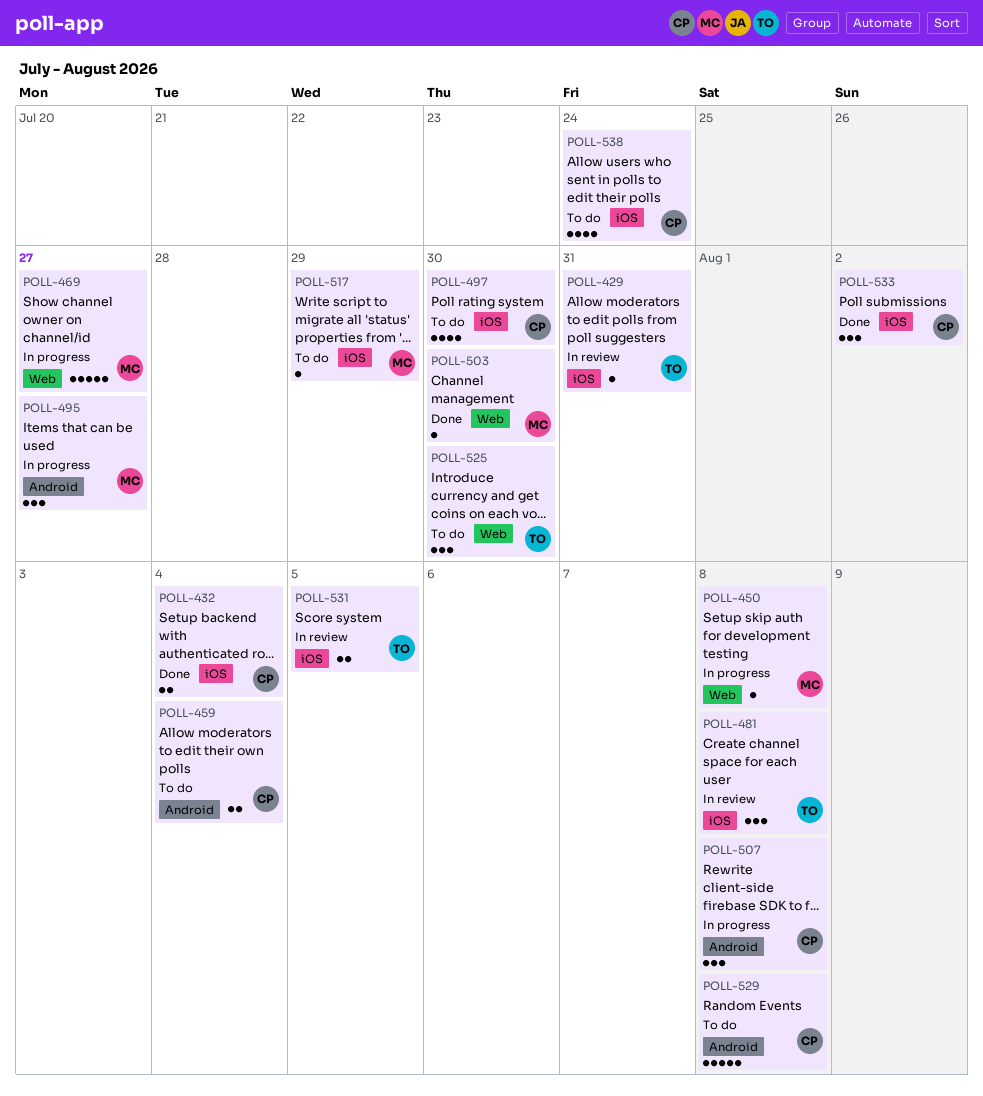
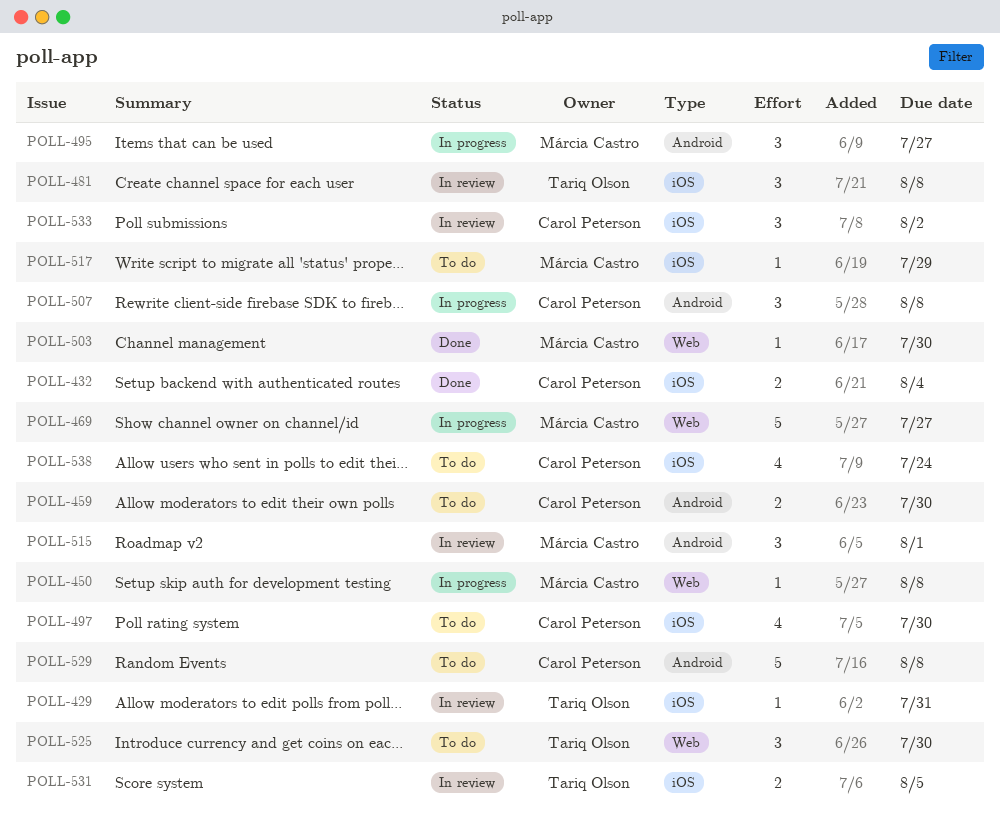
POLL-459, due: Aug 4 -> Jul 30
POLL-515: none -> present
POLL-533, status: Done -> In review

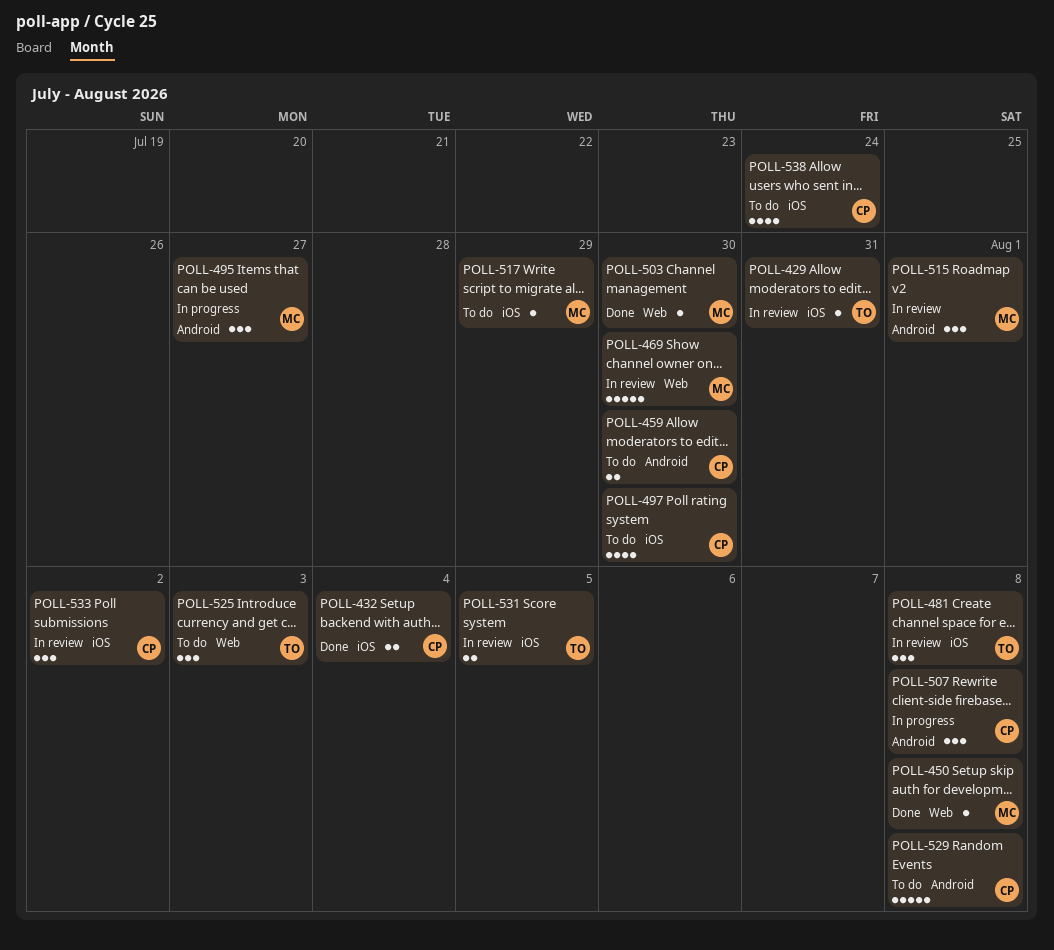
POLL-450, status: In progress -> Done
POLL-469, status: In progress -> In review
POLL-469, due: Jul 27 -> Jul 30
POLL-525, due: Jul 30 -> Aug 3

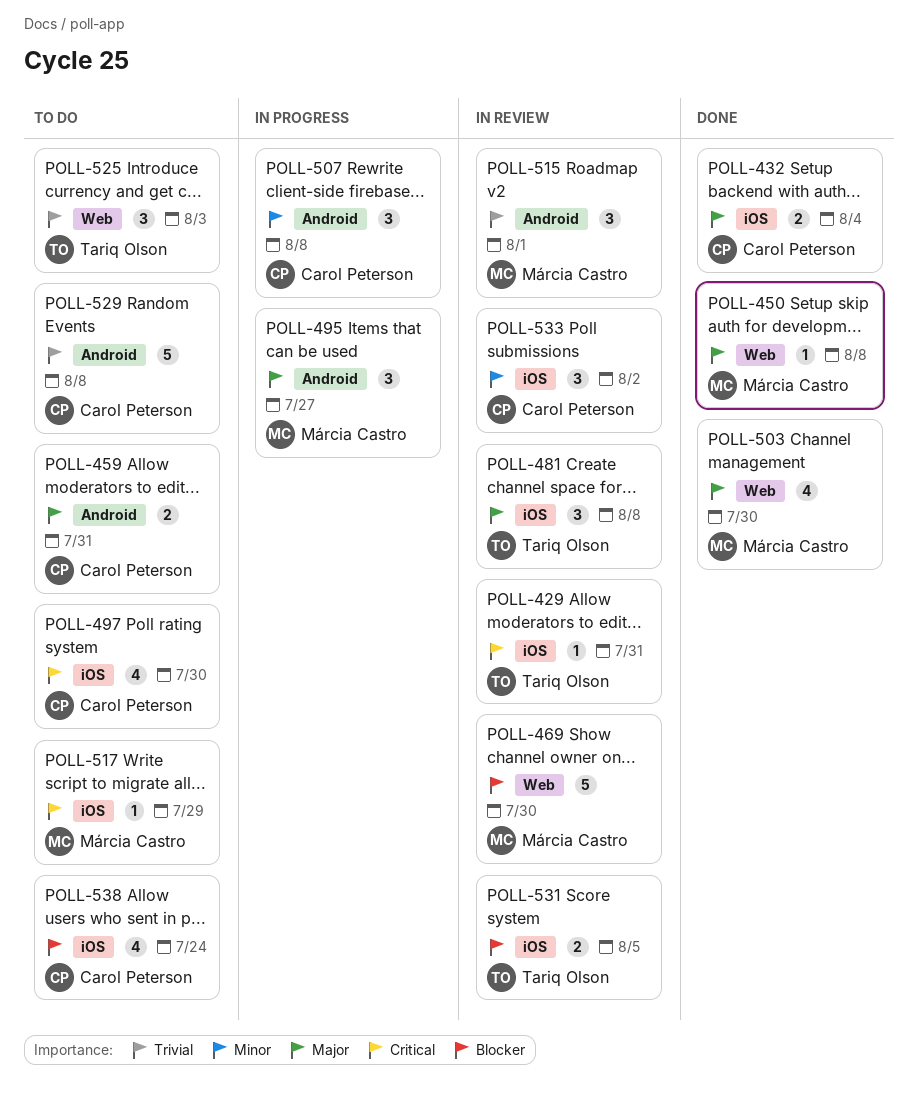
POLL-459, due: Jul 30 -> Jul 31
POLL-503, estimate: 1 -> 4

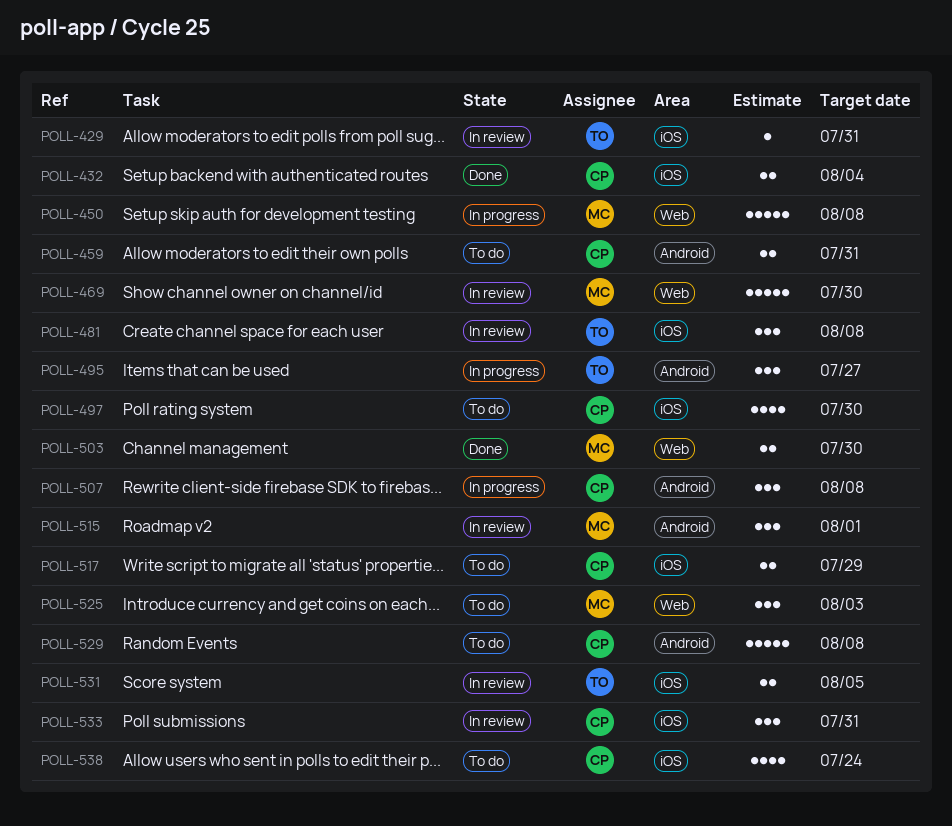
POLL-450, status: Done -> In progress
POLL-450, estimate: 1 -> 5
POLL-495, owner: Márcia Castro -> Tariq Olson
POLL-503, estimate: 4 -> 2
POLL-517, owner: Márcia Castro -> Carol Peterson
POLL-517, estimate: 1 -> 2
POLL-525, owner: Tariq Olson -> Márcia Castro
POLL-533, due: Aug 2 -> Jul 31

